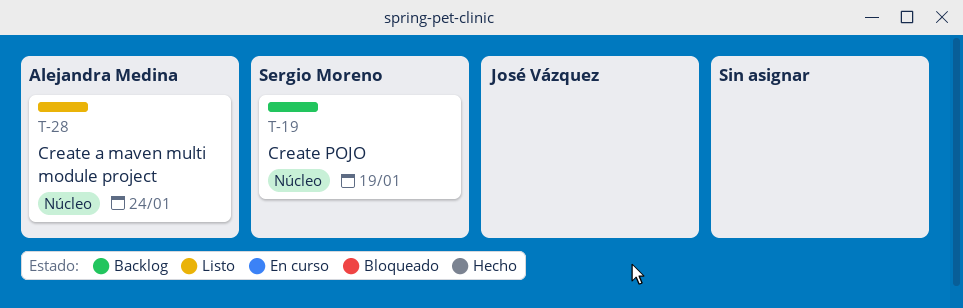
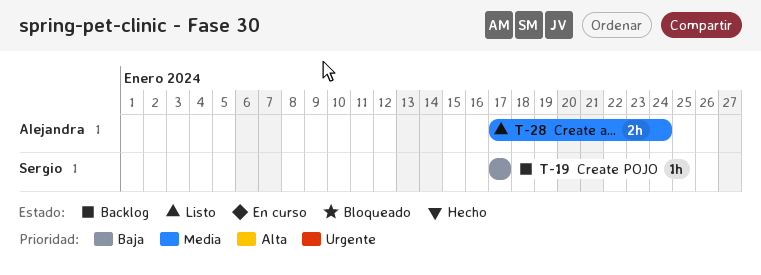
T-19, due: Jan 19 -> Jan 17

